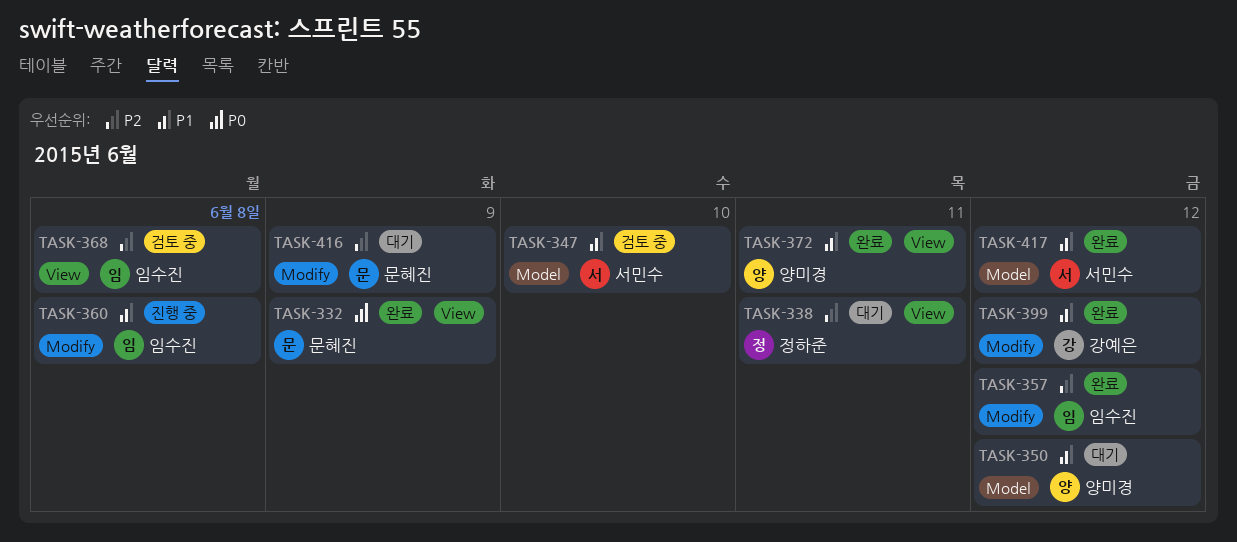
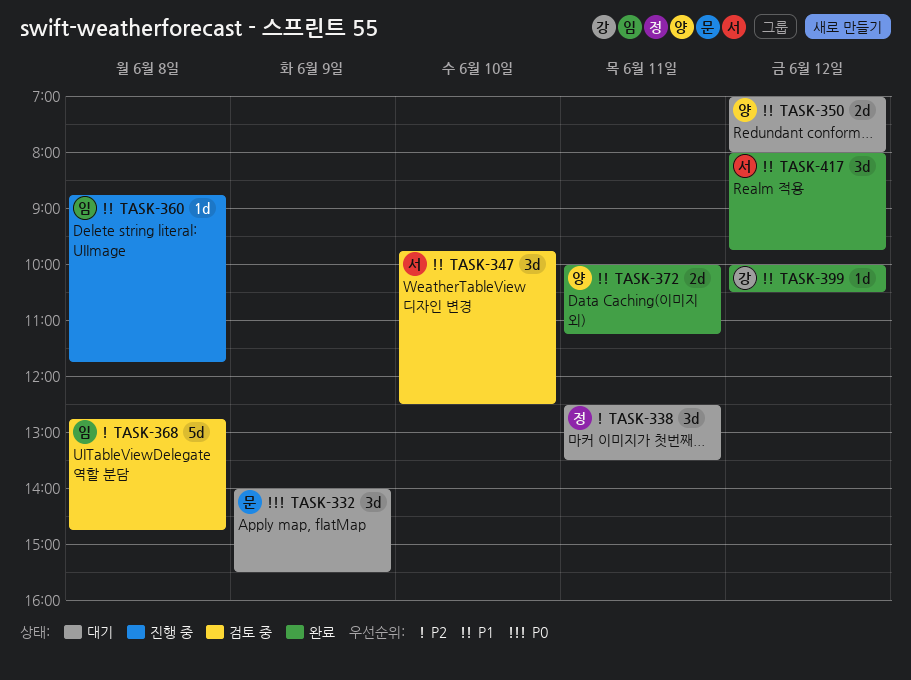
TASK-332, status: 완료 -> 대기
TASK-357: present -> none
TASK-416: present -> none

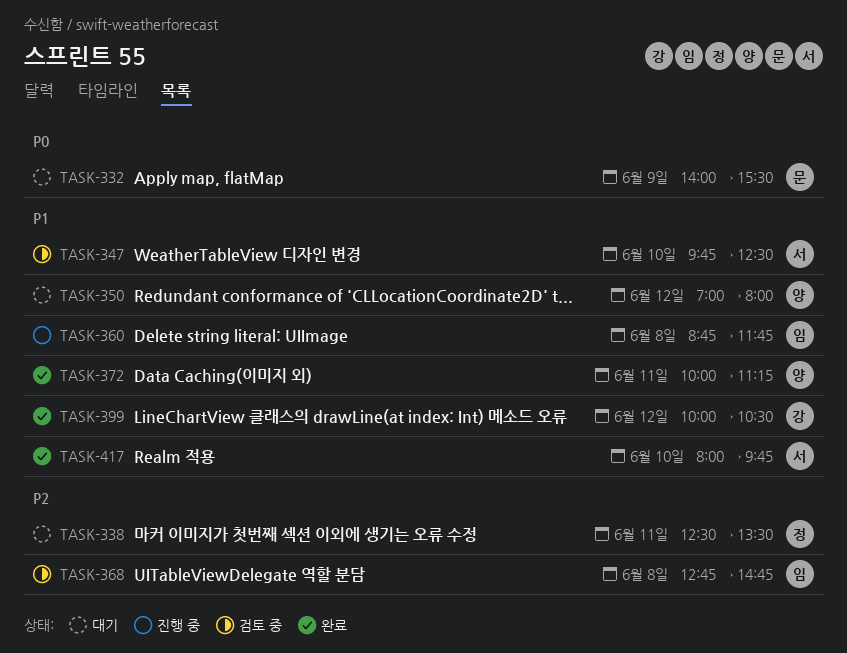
TASK-417, day: Jun 12 -> Jun 10

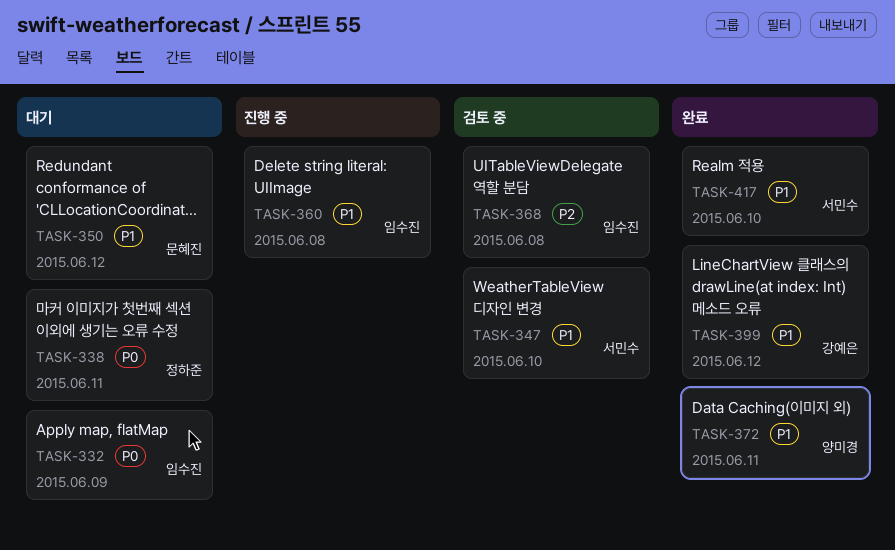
TASK-332, owner: 문혜진 -> 임수진
TASK-338, priority: P2 -> P0
TASK-350, owner: 양미경 -> 문혜진

